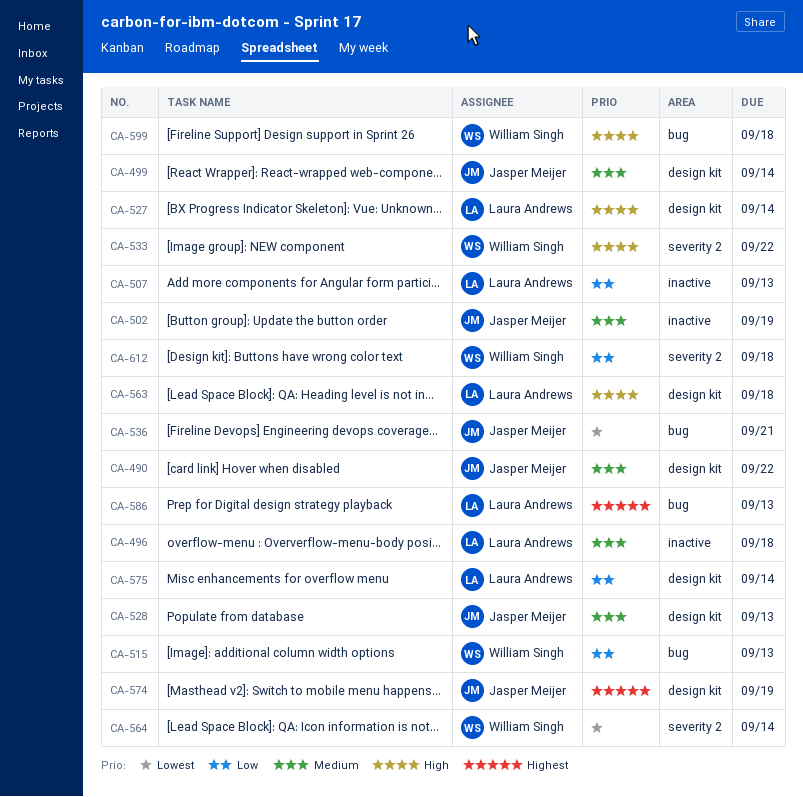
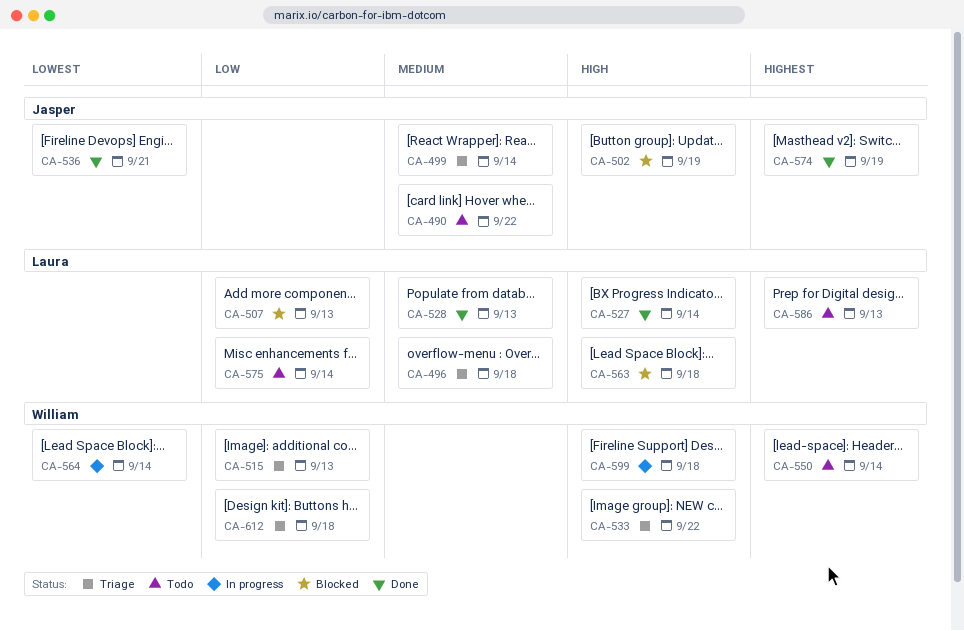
CA-502, priority: Medium -> High
CA-528, owner: Jasper Meijer -> Laura Andrews
CA-550: none -> present

